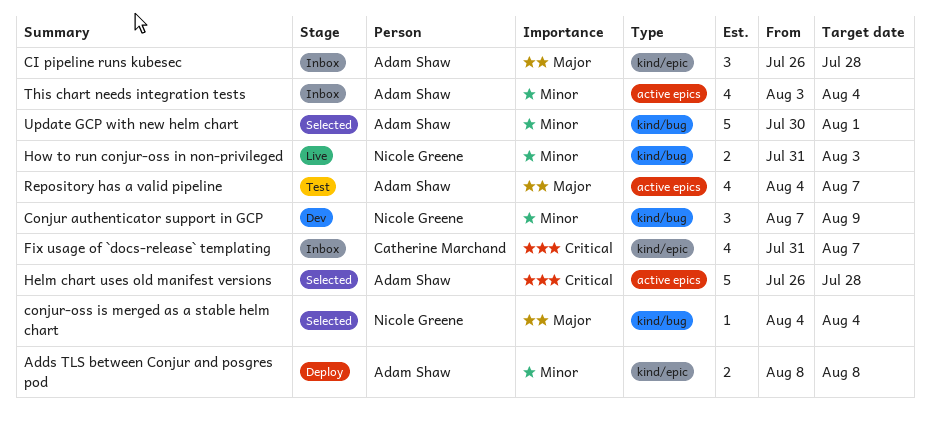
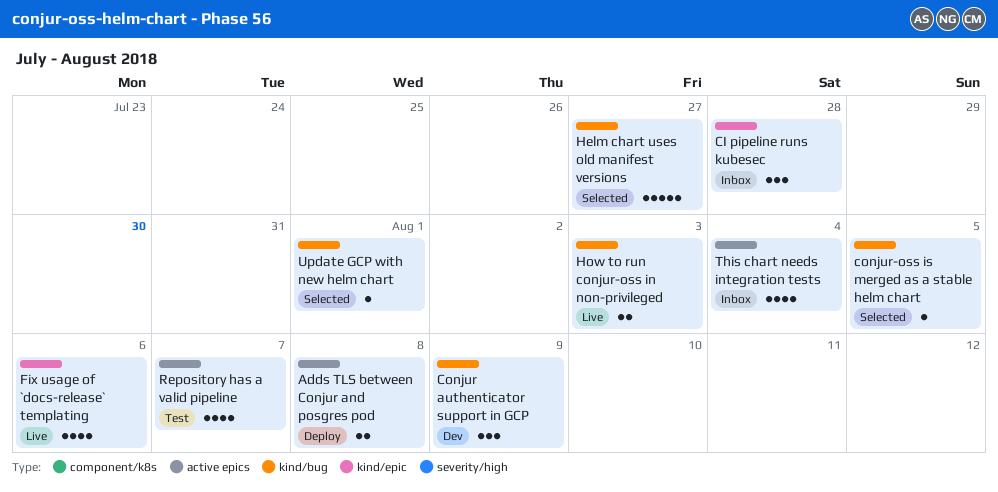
Adds TLS between Conjur and posgres pod, label: kind/epic -> active epics
conjur-oss is merged as a stable helm chart, due: Aug 4 -> Aug 5
Fix usage of `docs-release` templating, status: Inbox -> Live
Fix usage of `docs-release` templating, due: Aug 7 -> Aug 6
Helm chart uses old manifest versions, label: active epics -> kind/bug
Helm chart uses old manifest versions, due: Jul 28 -> Jul 27
Update GCP with new helm chart, estimate: 5 -> 1

